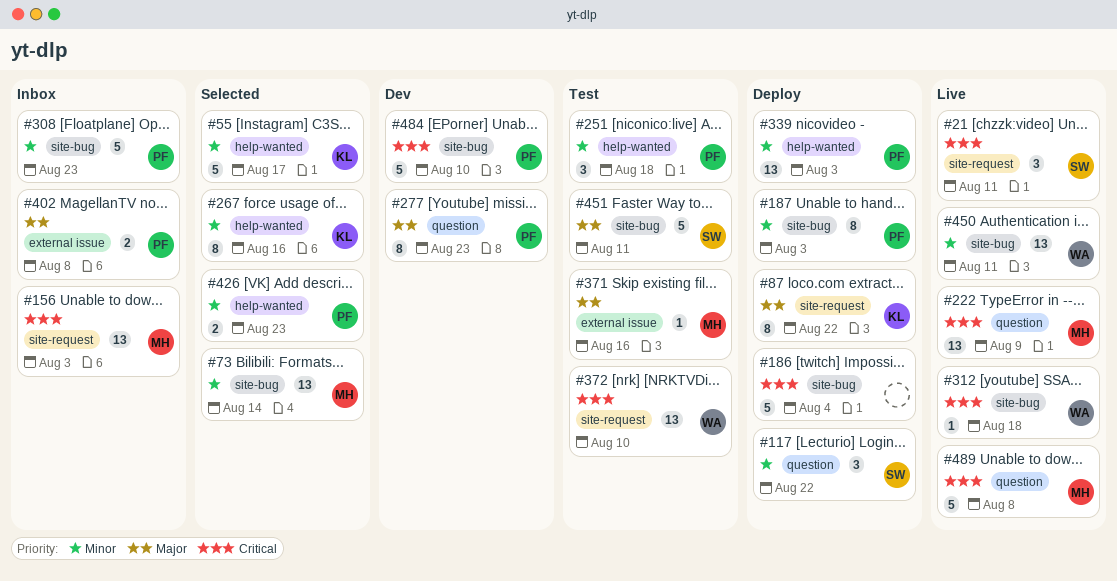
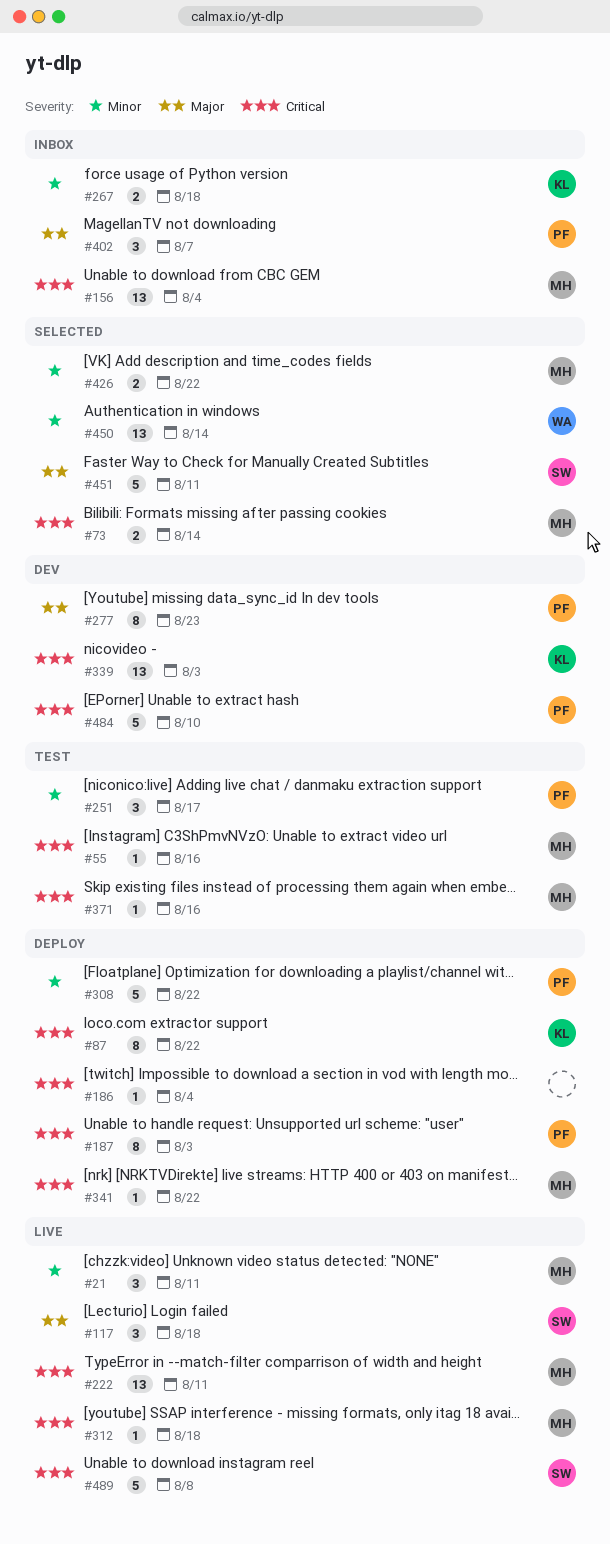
#21, owner: SW -> MH
#21, priority: Critical -> Minor
#55, status: Selected -> Test
#55, owner: KL -> MH
#55, priority: Minor -> Critical
#55, estimate: 5 -> 1
#55, due: Aug 17 -> Aug 16
#73, priority: Minor -> Critical
#73, estimate: 13 -> 2
#87, priority: Major -> Critical
#117, status: Deploy -> Live
#117, priority: Minor -> Major
#117, due: Aug 22 -> Aug 18
#156, due: Aug 3 -> Aug 4
#186, estimate: 5 -> 1
#187, priority: Minor -> Critical
#222, due: Aug 9 -> Aug 11
#251, due: Aug 18 -> Aug 17
#267, status: Selected -> Inbox
#267, estimate: 8 -> 2
#267, due: Aug 16 -> Aug 18
#308, status: Inbox -> Deploy
#308, due: Aug 23 -> Aug 22
#312, owner: WA -> MH
#339, status: Deploy -> Dev
#339, owner: PF -> KL
#339, priority: Minor -> Critical
#341: none -> present
#371, priority: Major -> Critical
#372: present -> none
#402, estimate: 2 -> 3
#402, due: Aug 8 -> Aug 7
#426, owner: PF -> MH
#426, due: Aug 23 -> Aug 22
#450, status: Live -> Selected
#450, due: Aug 11 -> Aug 14
#451, status: Test -> Selected
#489, owner: MH -> SW

